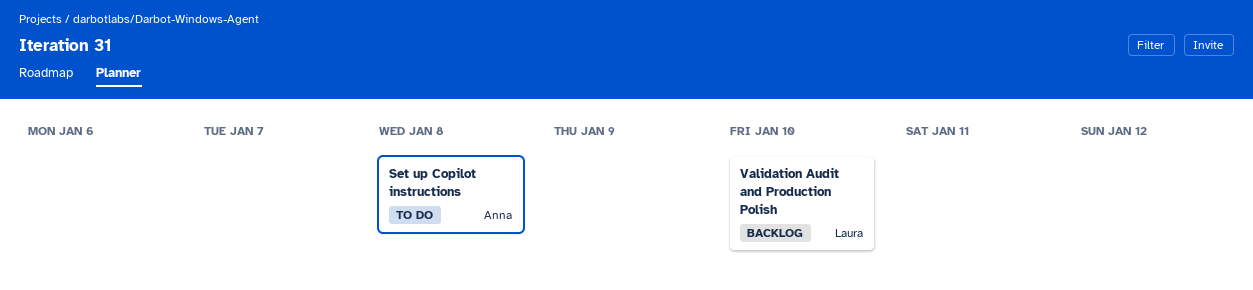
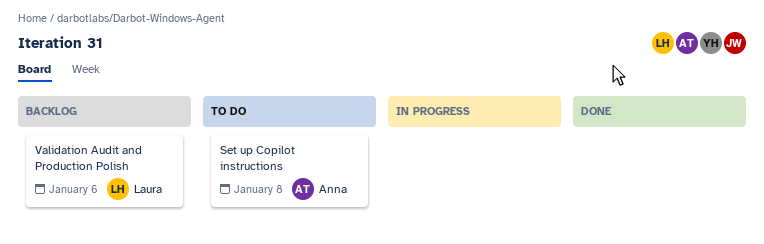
Validation Audit and Production Polish, due: Jan 10 -> Jan 6

